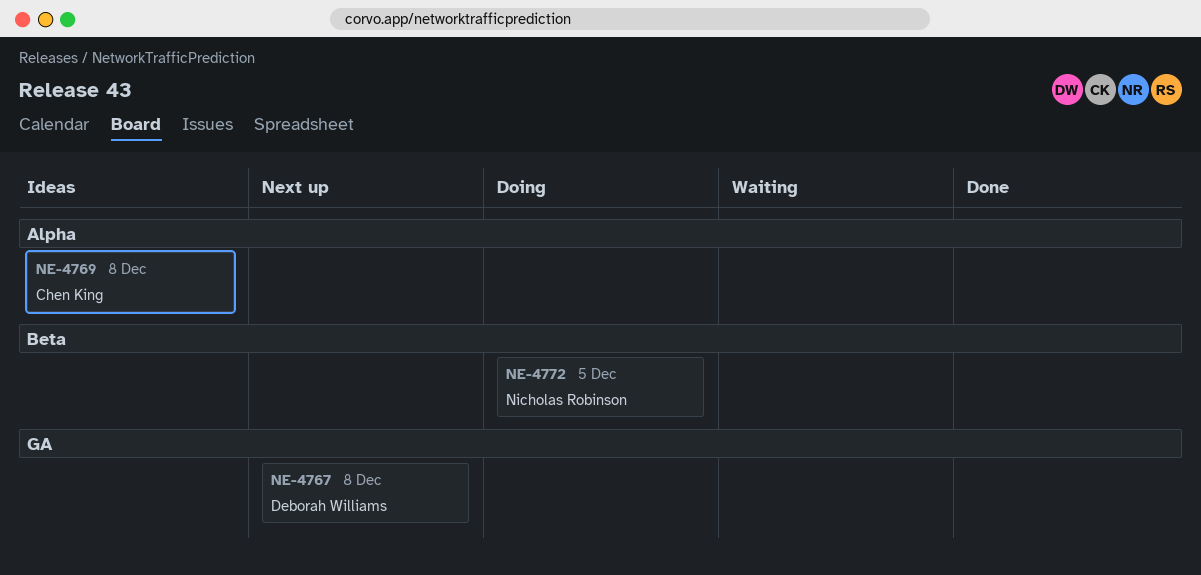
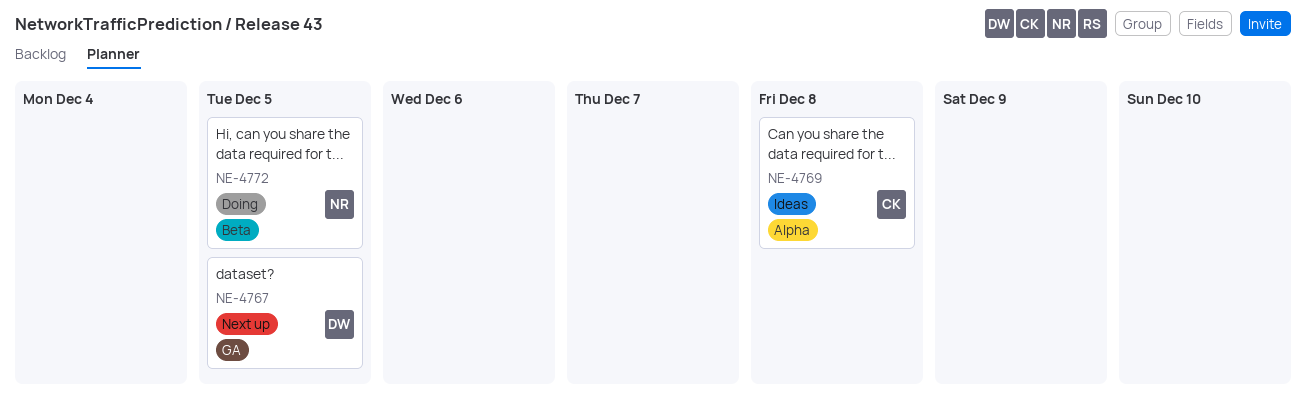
NE-4767, due: Dec 8 -> Dec 5

